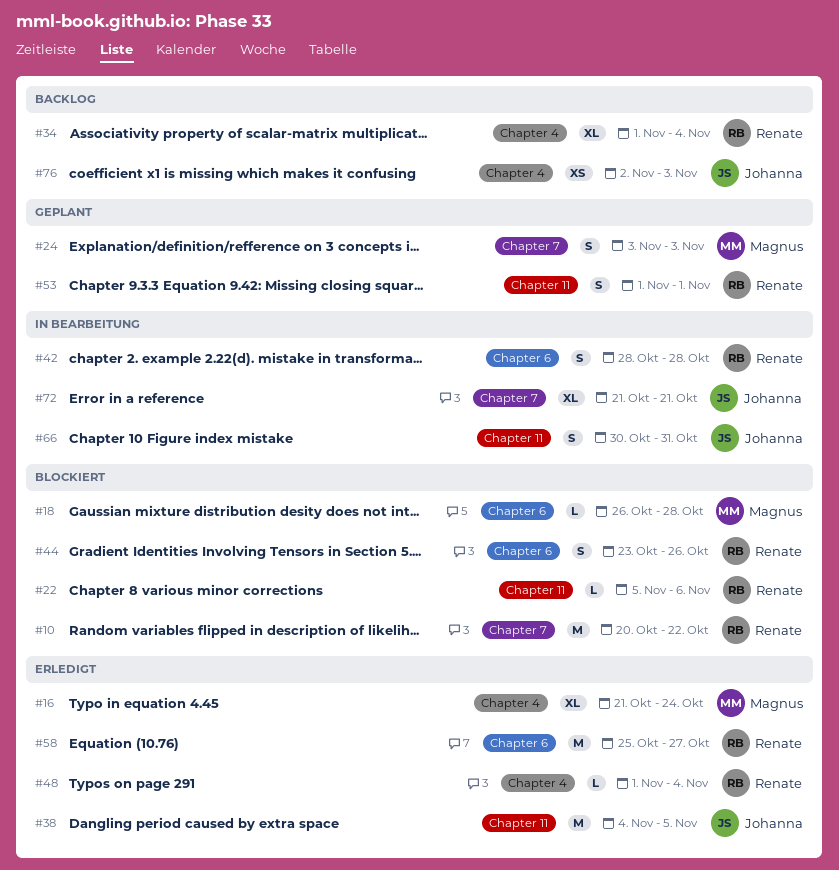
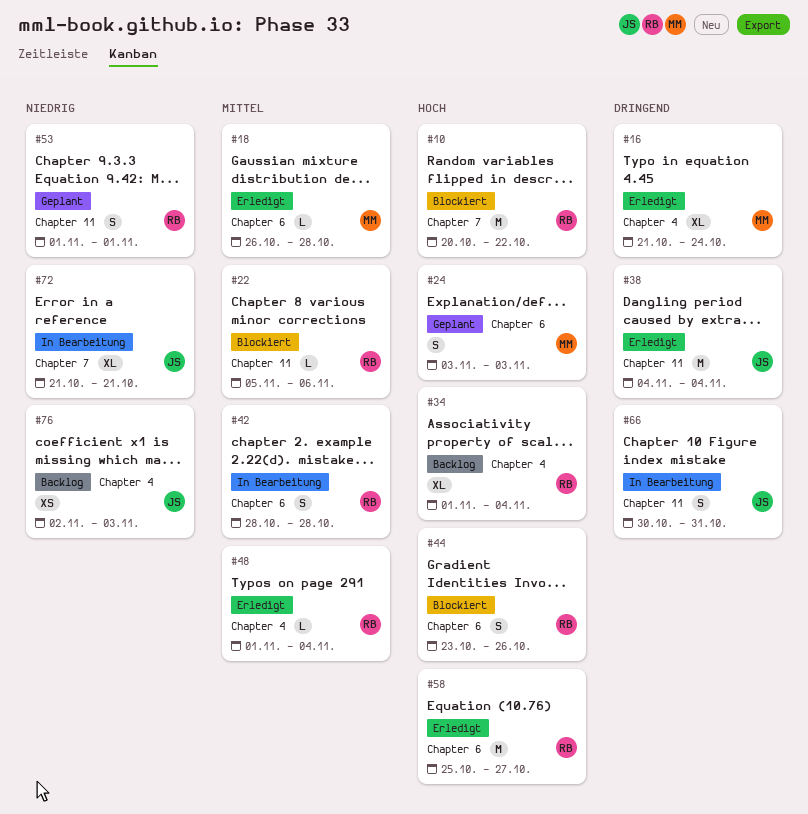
#18, status: Blockiert -> Erledigt
#24, label: Chapter 7 -> Chapter 6
#38, due: Nov 5 -> Nov 4

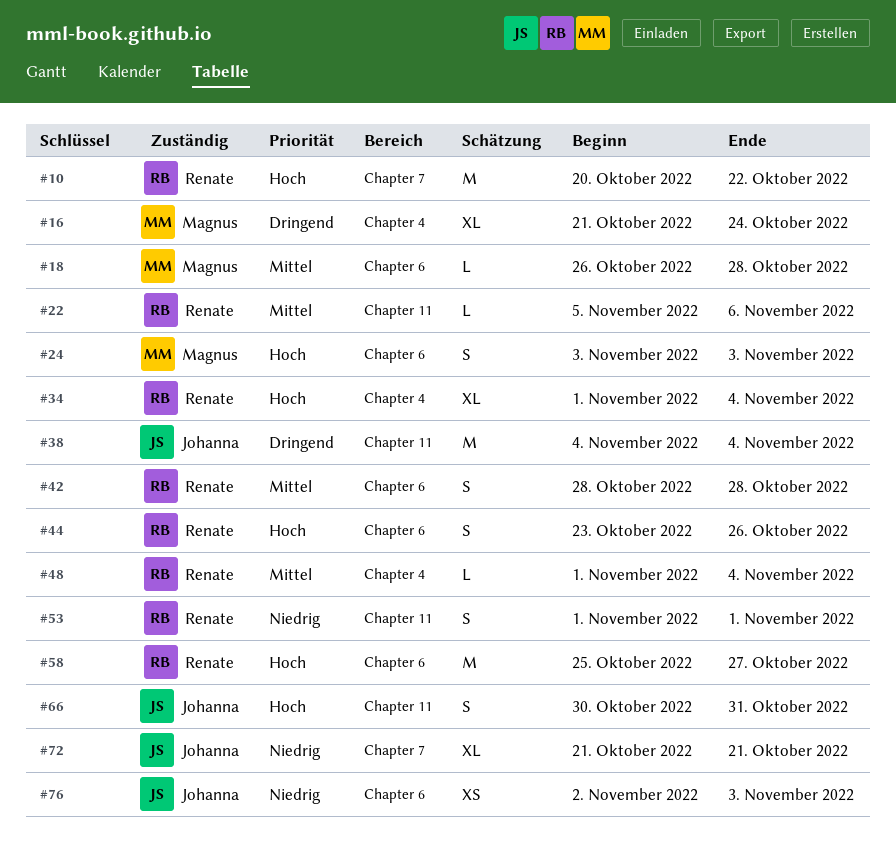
#66, priority: Dringend -> Hoch
#76, label: Chapter 4 -> Chapter 6

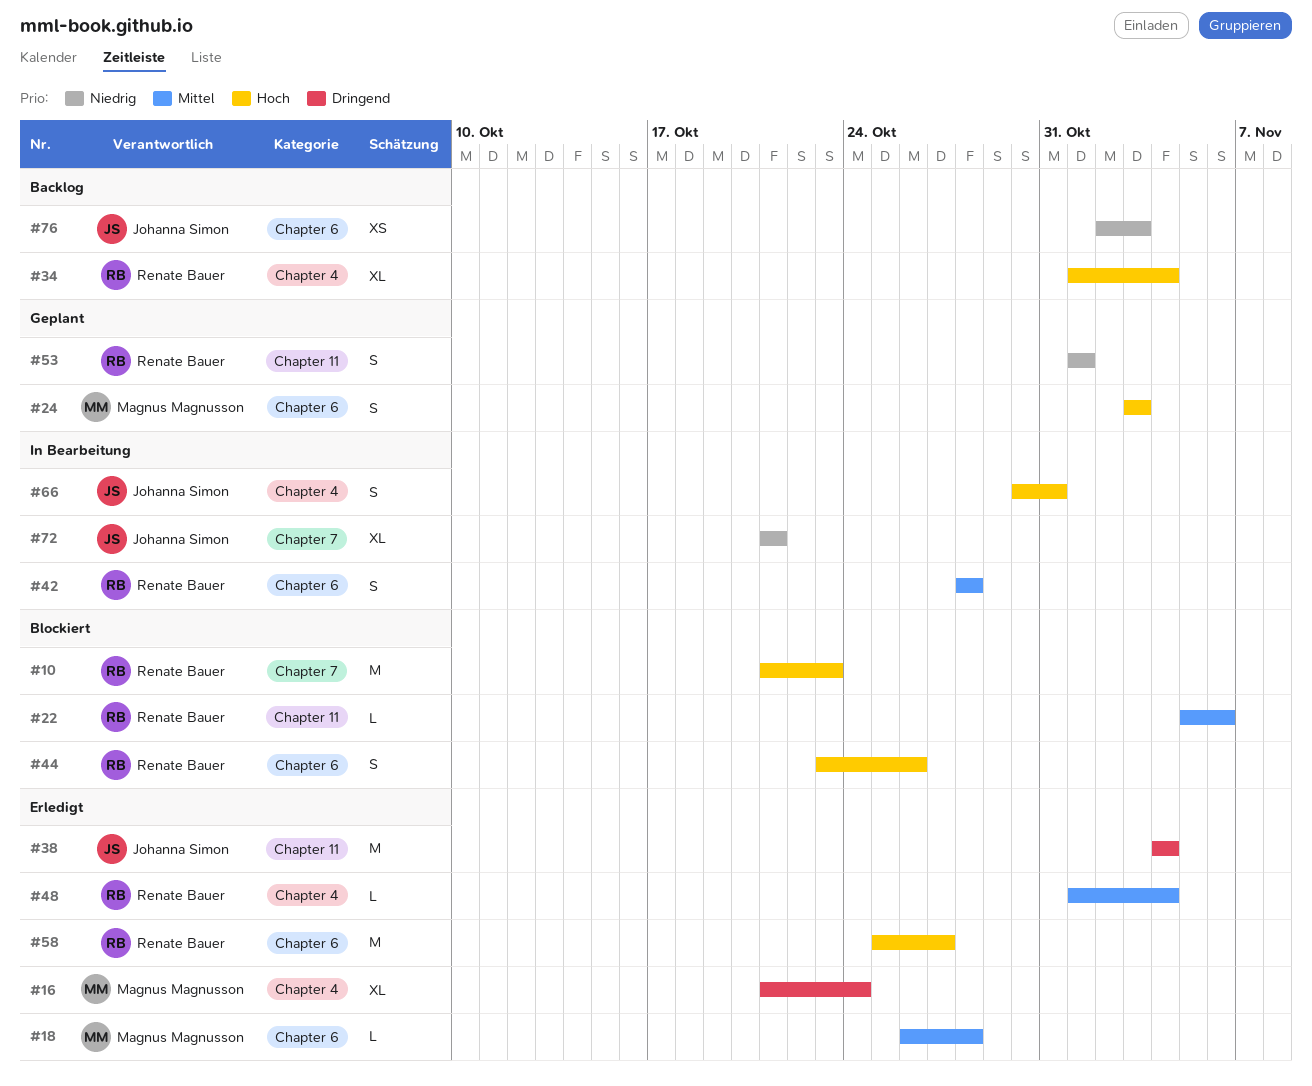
#10, start: Oct 20 -> Oct 21
#10, due: Oct 22 -> Oct 23
#66, label: Chapter 11 -> Chapter 4

